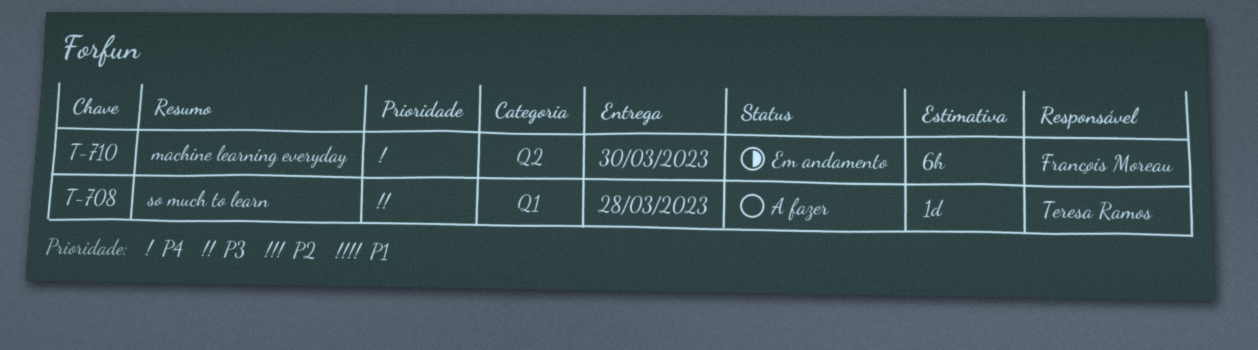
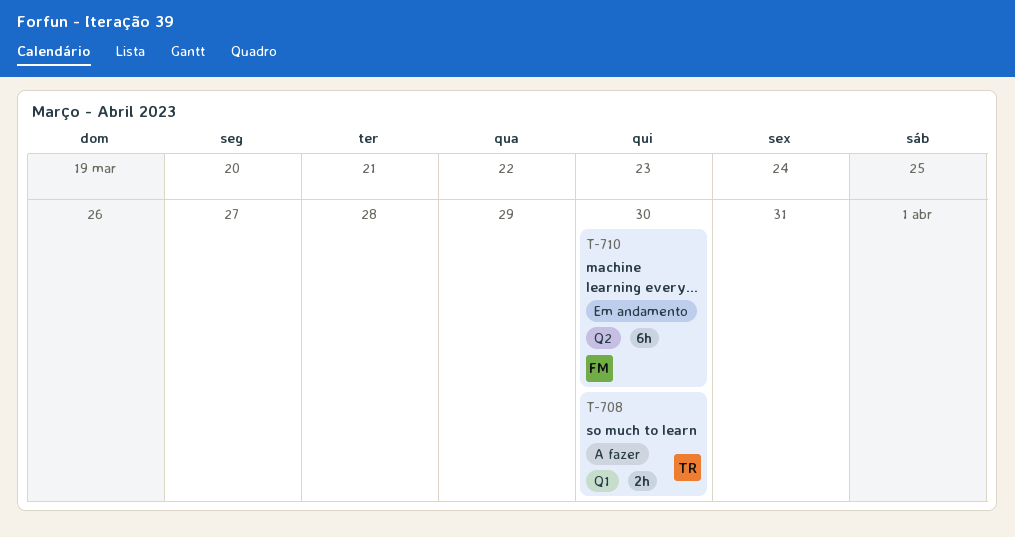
T-708, estimate: 1d -> 2h
T-708, due: Mar 28 -> Mar 30

